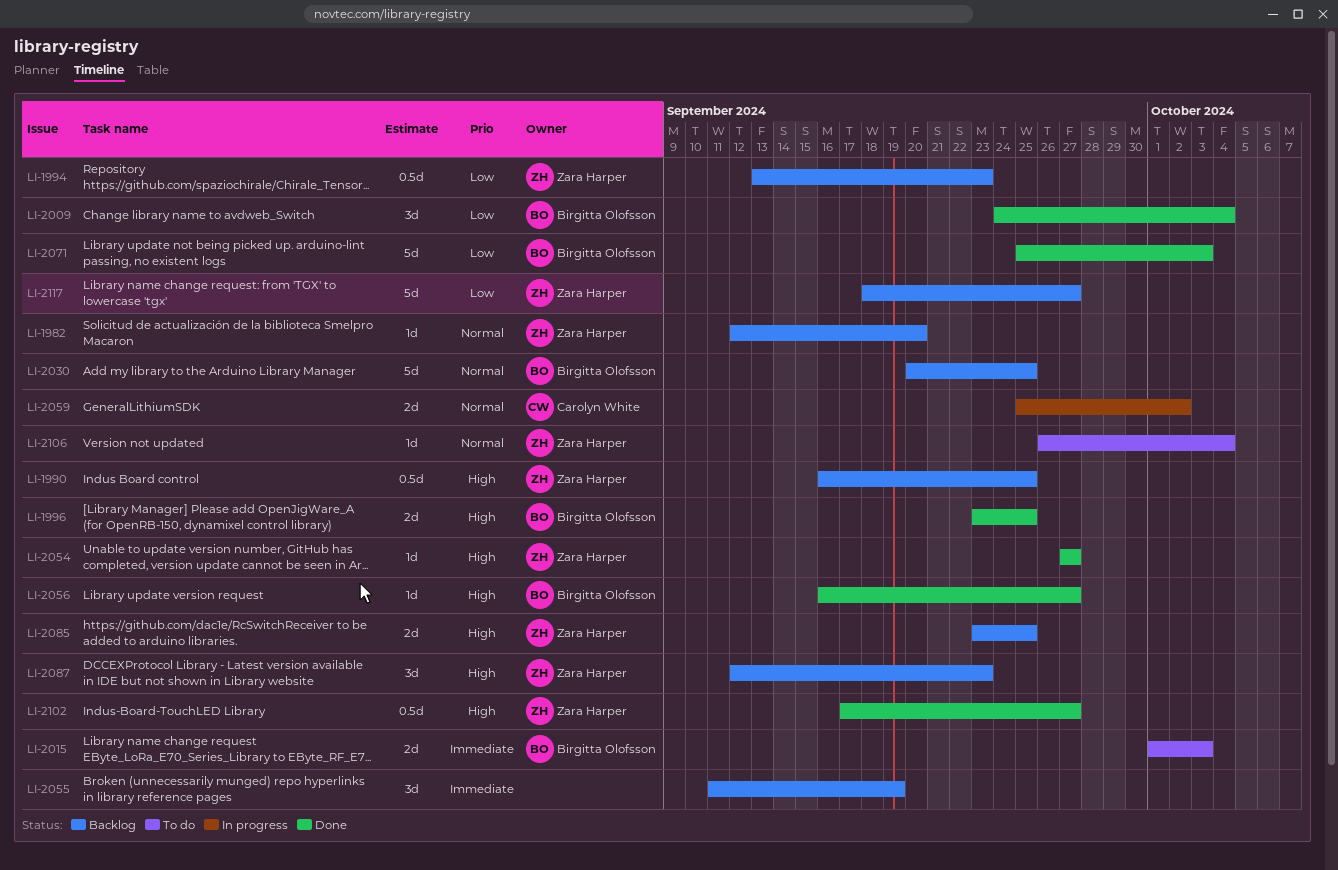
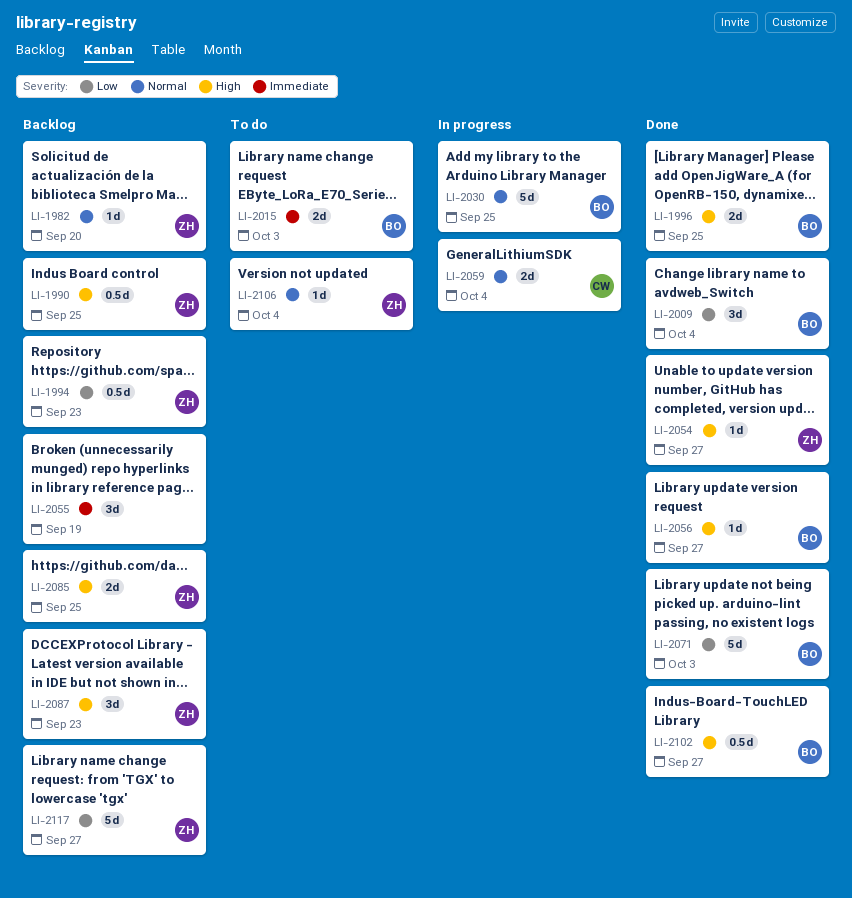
LI-2030, status: Backlog -> In progress
LI-2059, due: Oct 2 -> Oct 4
LI-2102, owner: Zara Harper -> Birgitta Olofsson

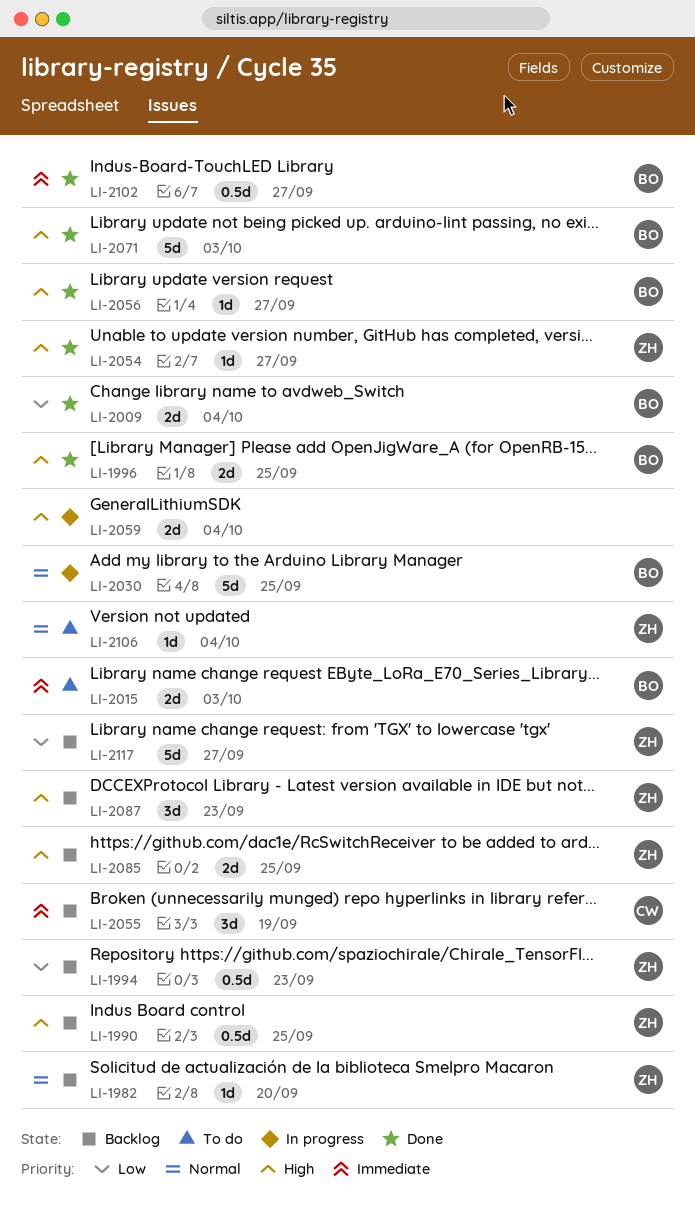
LI-2009, estimate: 3d -> 2d
LI-2055, owner: none -> CW
LI-2059, owner: CW -> none
LI-2059, priority: Normal -> High
LI-2071, priority: Low -> High
LI-2102, priority: High -> Immediate

